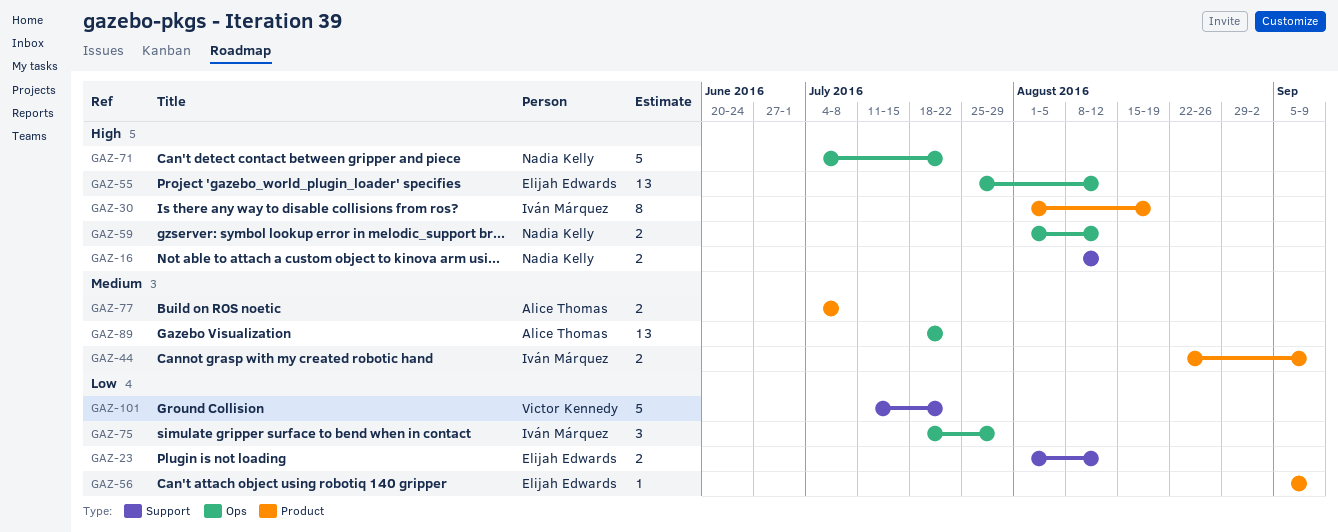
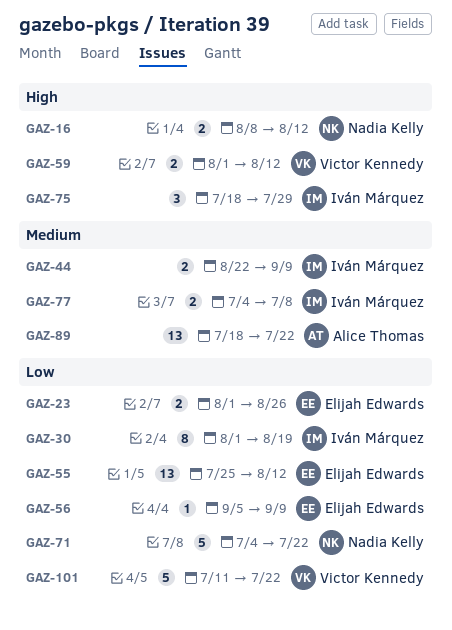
GAZ-23, due: Aug 12 -> Aug 26
GAZ-30, priority: High -> Low
GAZ-55, priority: High -> Low
GAZ-59, owner: Nadia Kelly -> Victor Kennedy
GAZ-71, priority: High -> Low
GAZ-75, priority: Low -> High
GAZ-77, owner: Alice Thomas -> Iván Márquez

